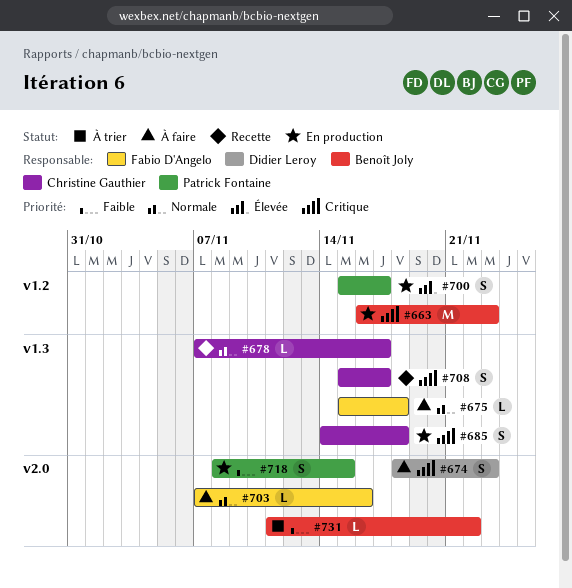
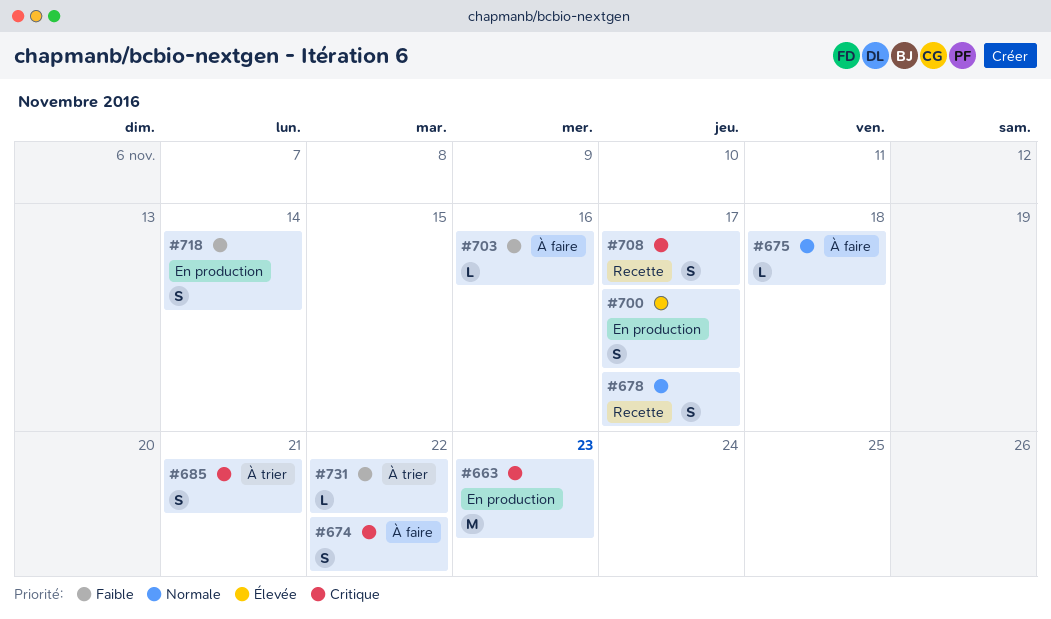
#674, due: Nov 23 -> Nov 22
#678, estimate: L -> S
#685, status: En production -> À trier
#685, due: Nov 18 -> Nov 21
#703, priority: Normale -> Faible
#718, due: Nov 15 -> Nov 14

